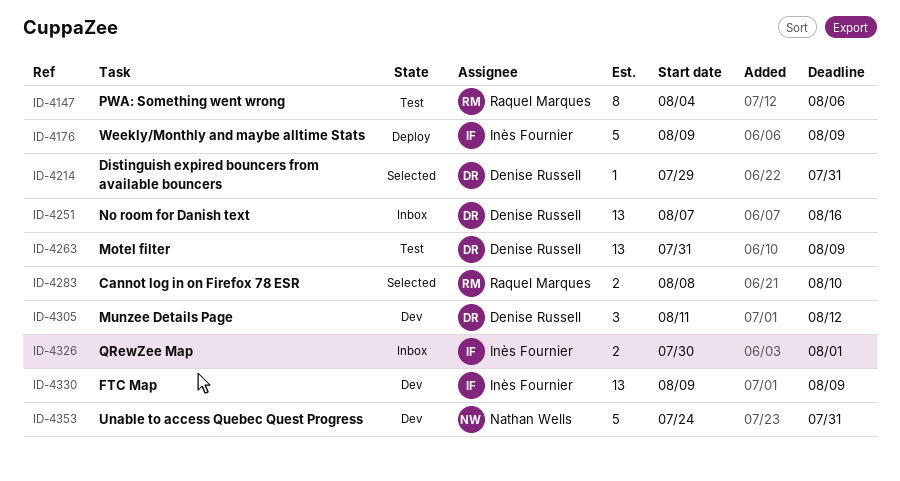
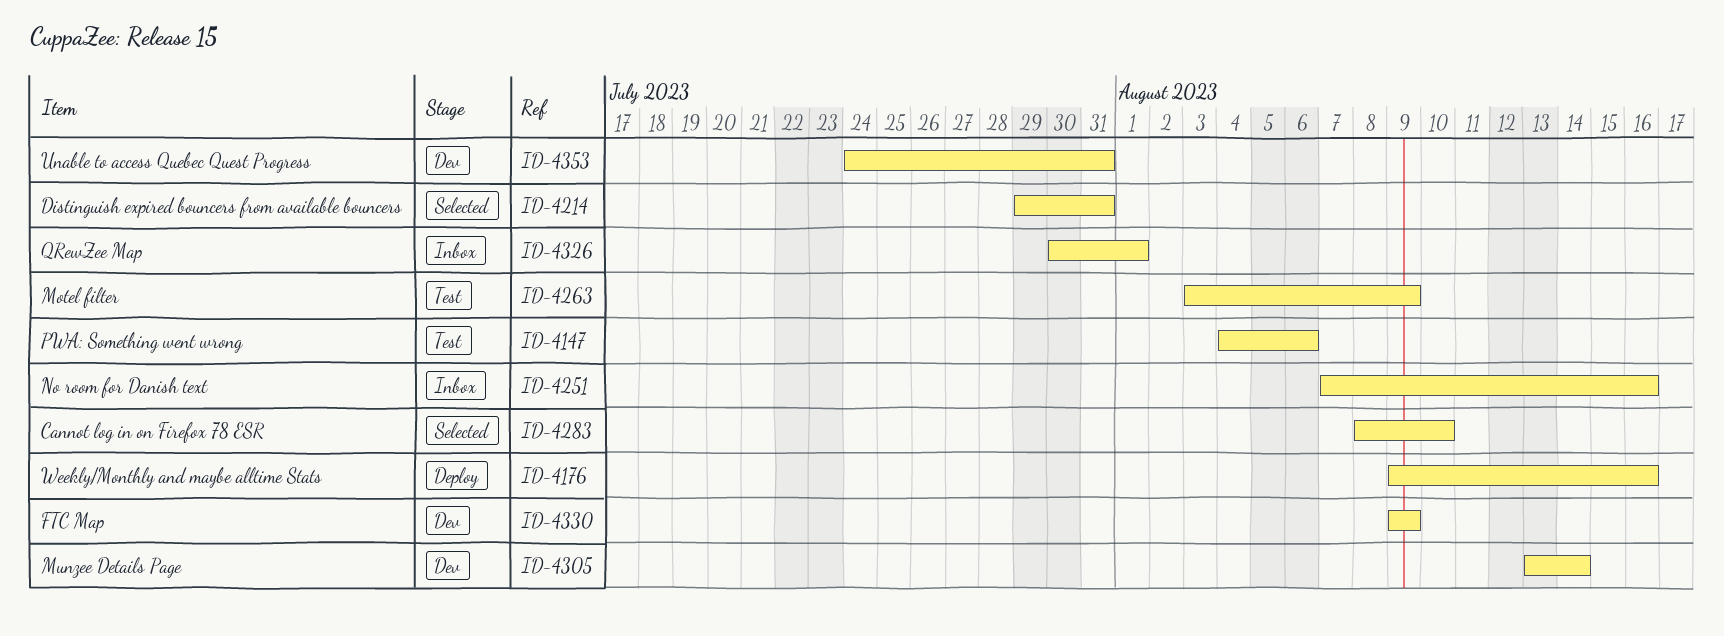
ID-4176, due: Aug 9 -> Aug 16
ID-4263, start: Jul 31 -> Aug 3
ID-4305, start: Aug 11 -> Aug 13
ID-4305, due: Aug 12 -> Aug 14

